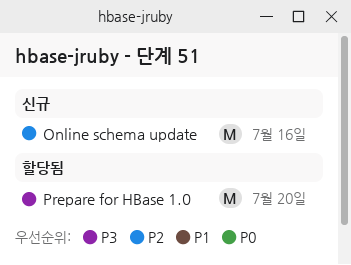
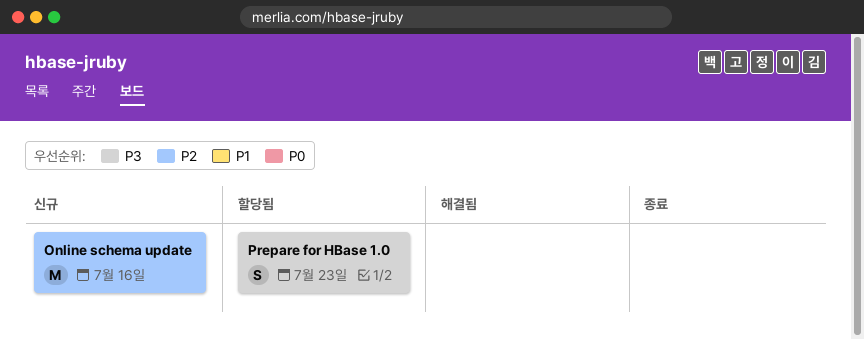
Prepare for HBase 1.0, estimate: M -> S
Prepare for HBase 1.0, due: Jul 20 -> Jul 23

